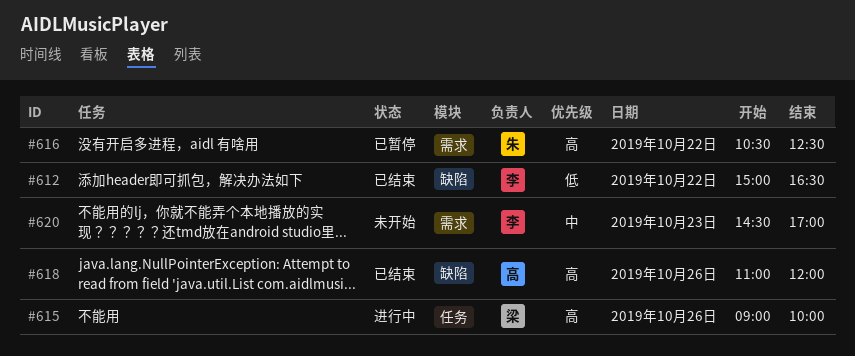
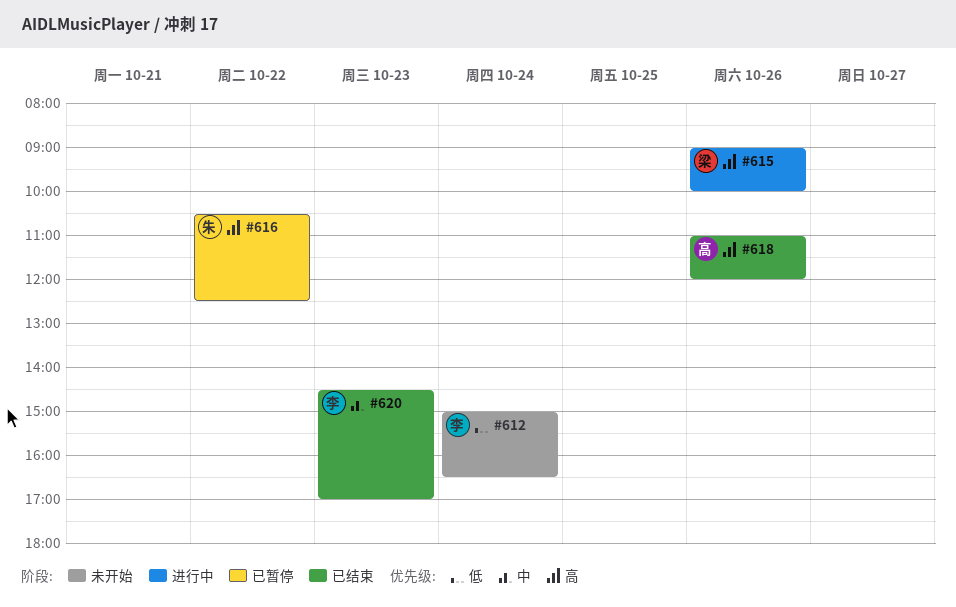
#612, status: 已结束 -> 未开始
#612, day: Oct 22 -> Oct 24
#620, status: 未开始 -> 已结束

